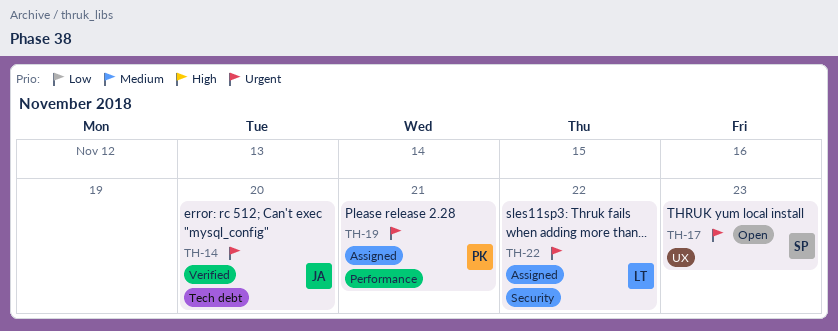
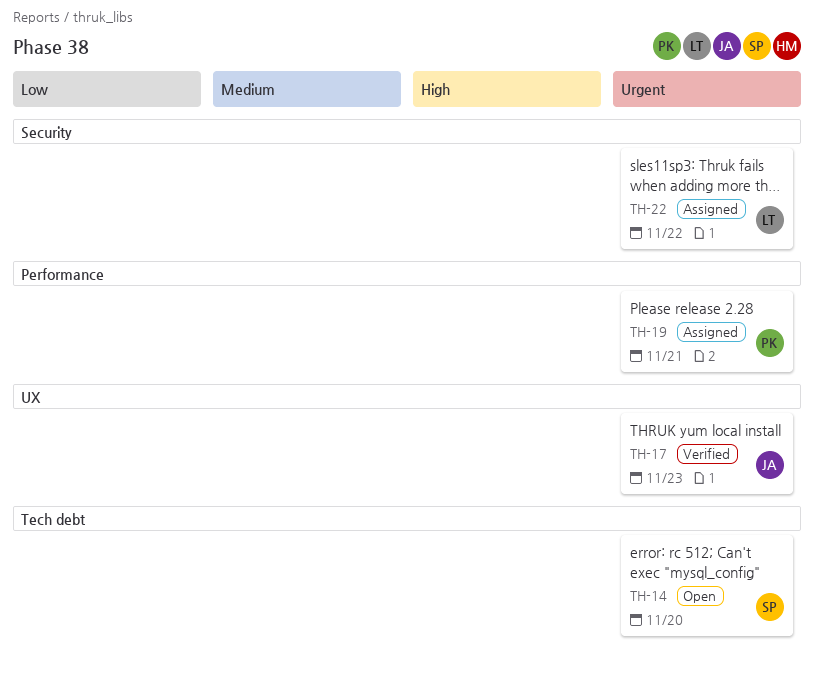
TH-14, status: Verified -> Open
TH-14, owner: JA -> SP
TH-17, status: Open -> Verified
TH-17, owner: SP -> JA

